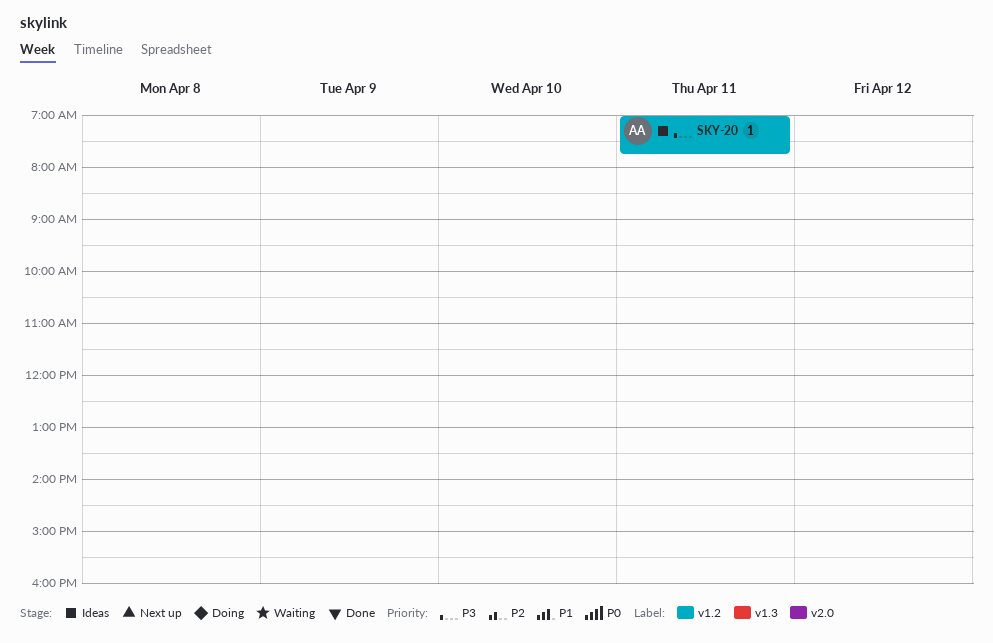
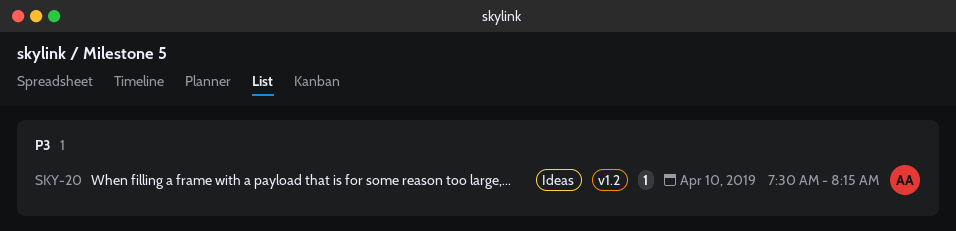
SKY-20, day: Apr 11 -> Apr 10
SKY-20, begins: 07:00 -> 07:30
SKY-20, ends: 07:45 -> 08:15

